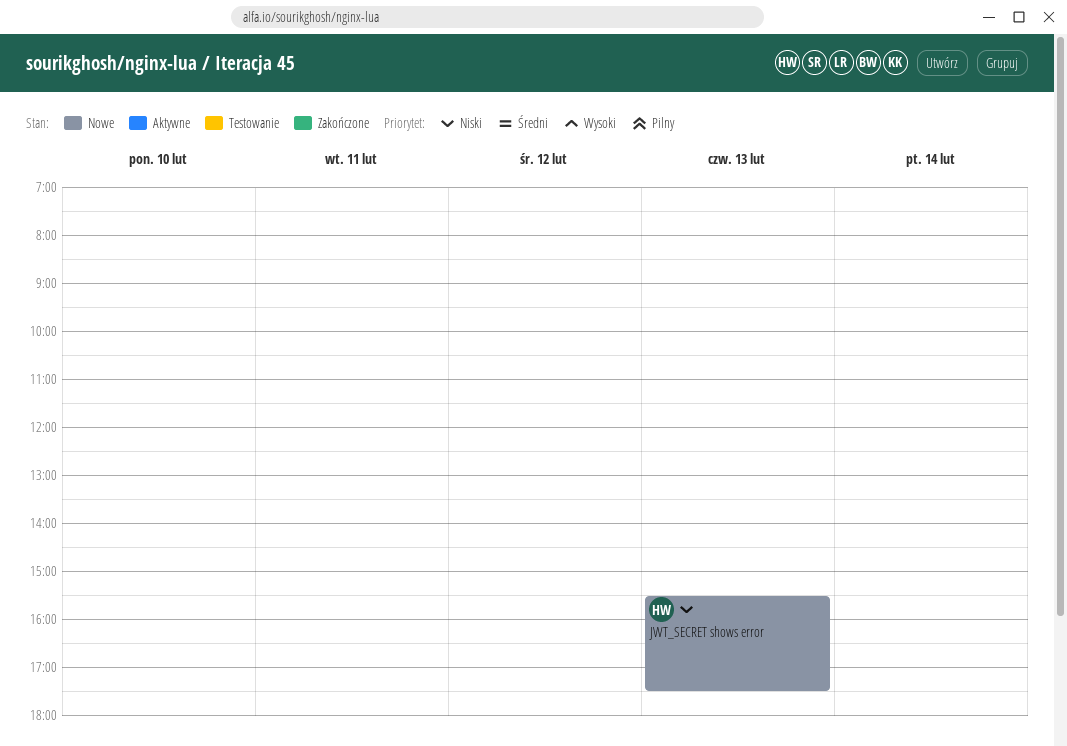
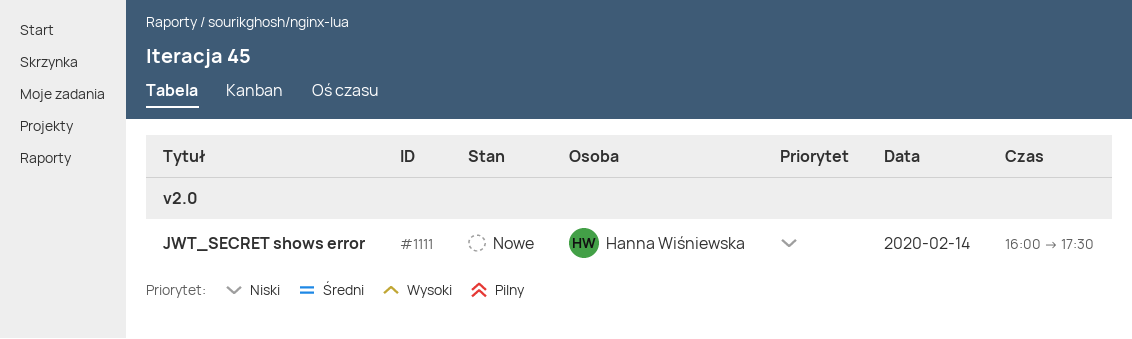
JWT_SECRET shows error, day: Feb 13 -> Feb 14
JWT_SECRET shows error, begins: 15:30 -> 16:00

